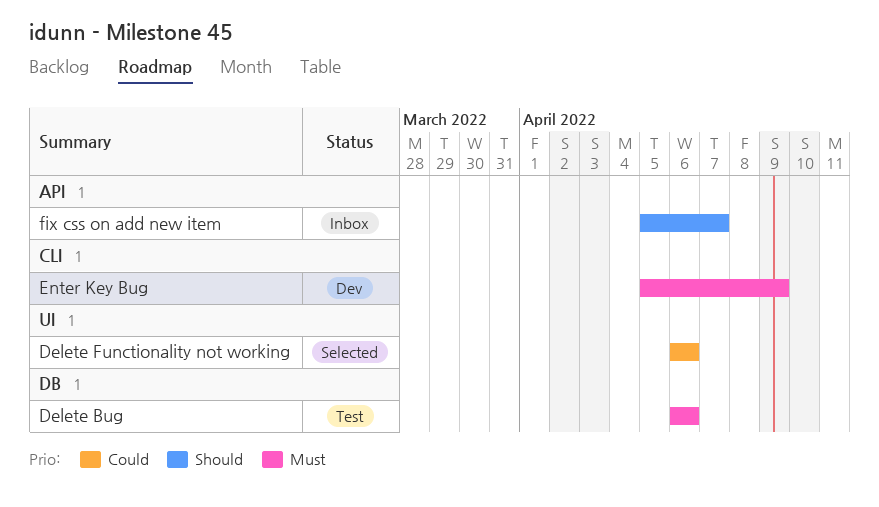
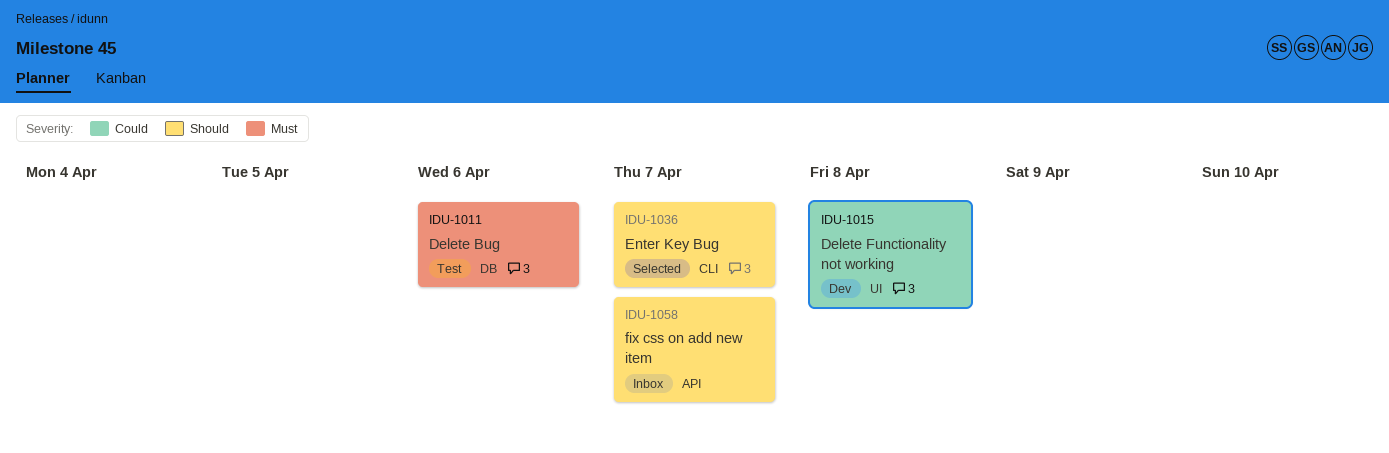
Delete Functionality not working, status: Selected -> Dev
Delete Functionality not working, due: Apr 6 -> Apr 8
Enter Key Bug, status: Dev -> Selected
Enter Key Bug, priority: Must -> Should
Enter Key Bug, due: Apr 9 -> Apr 7

